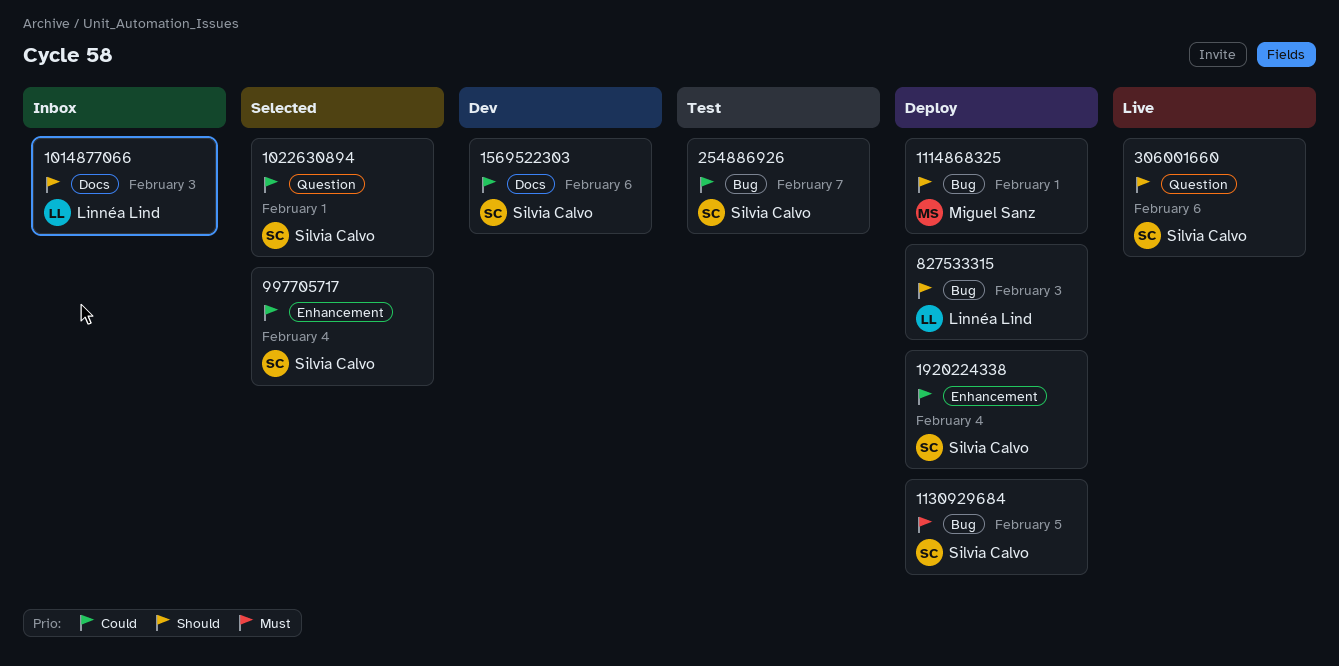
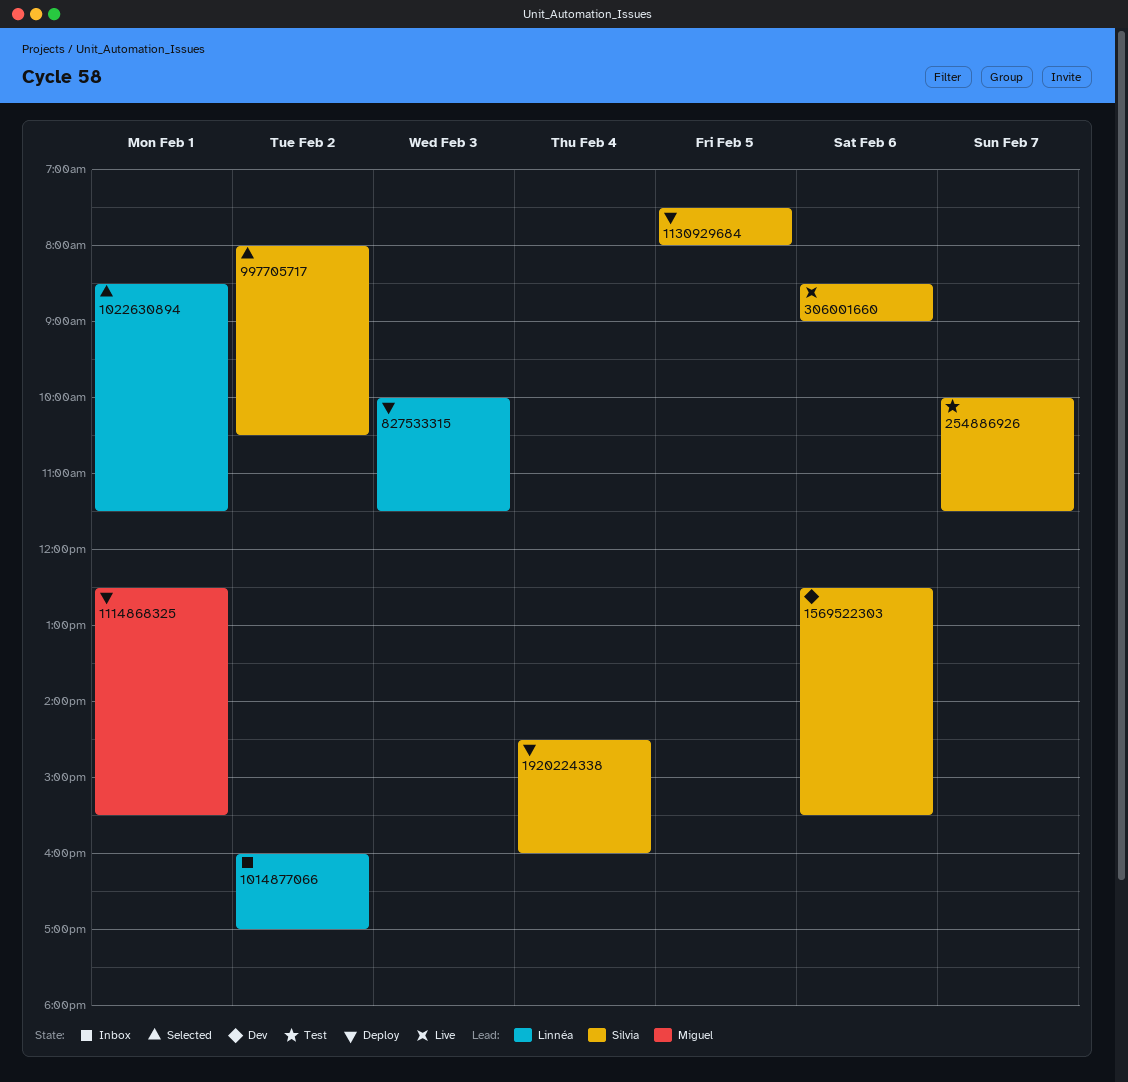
1014877066, day: Feb 3 -> Feb 2
1022630894, owner: Silvia Calvo -> Linnéa Lind
997705717, day: Feb 4 -> Feb 2

